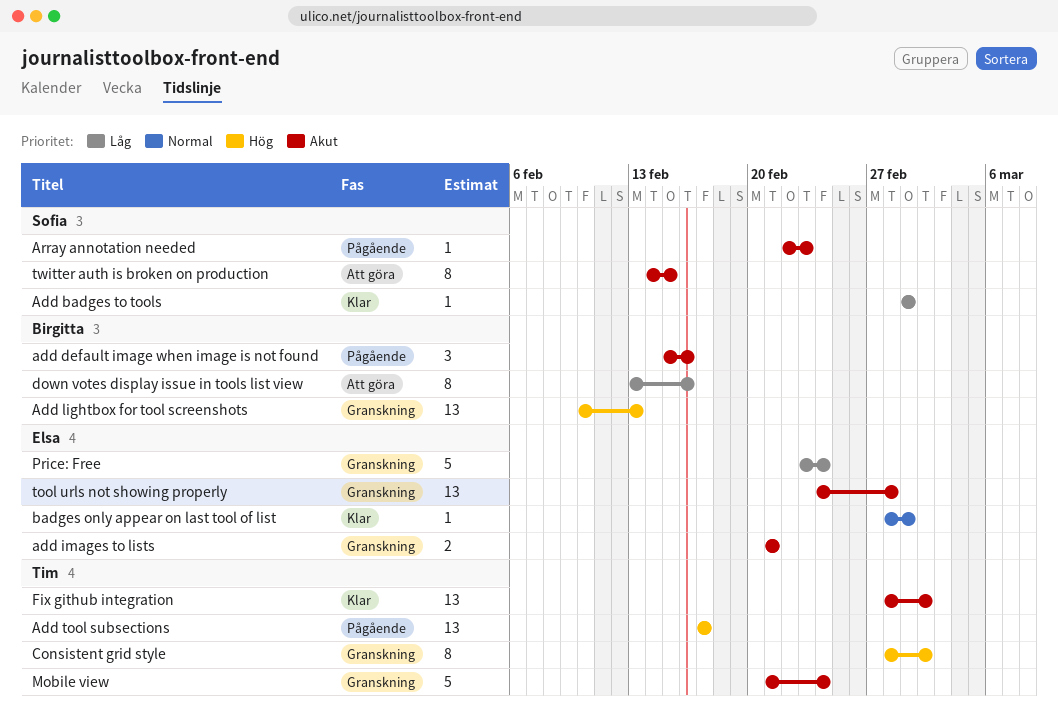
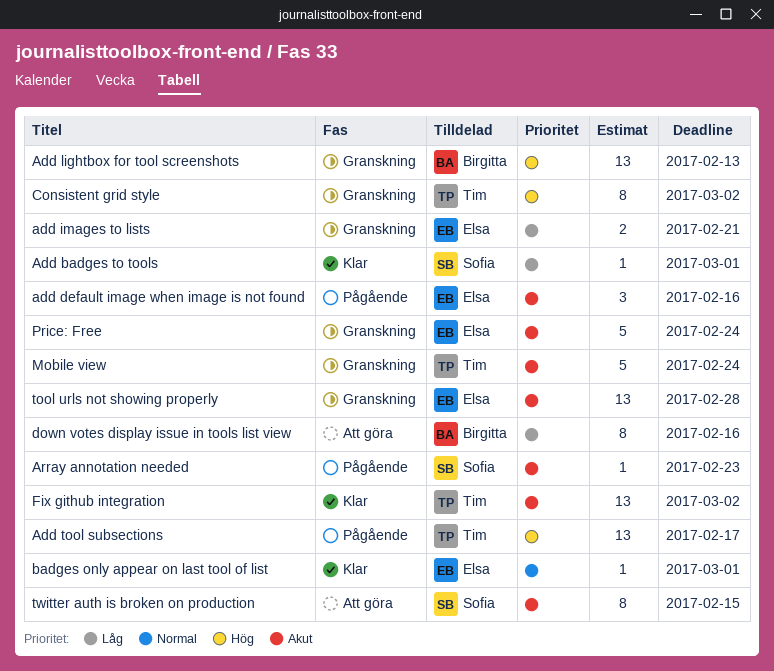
add default image when image is not found, owner: Birgitta -> Elsa
add images to lists, priority: Akut -> Låg
Price: Free, priority: Låg -> Akut

